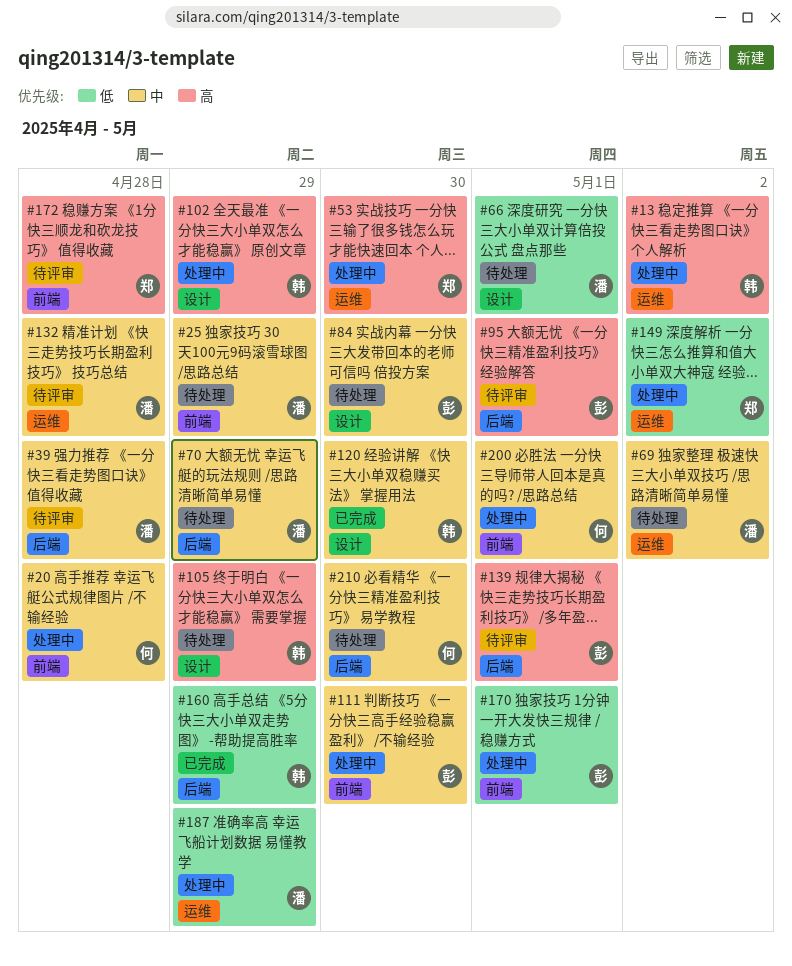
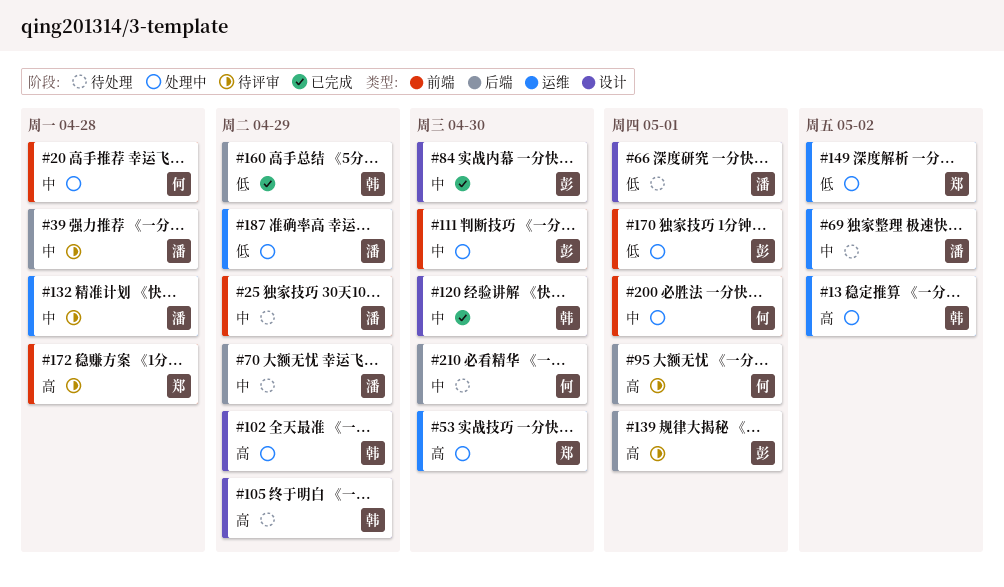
#84, status: 待处理 -> 已完成
#95, owner: 彭 -> 何

